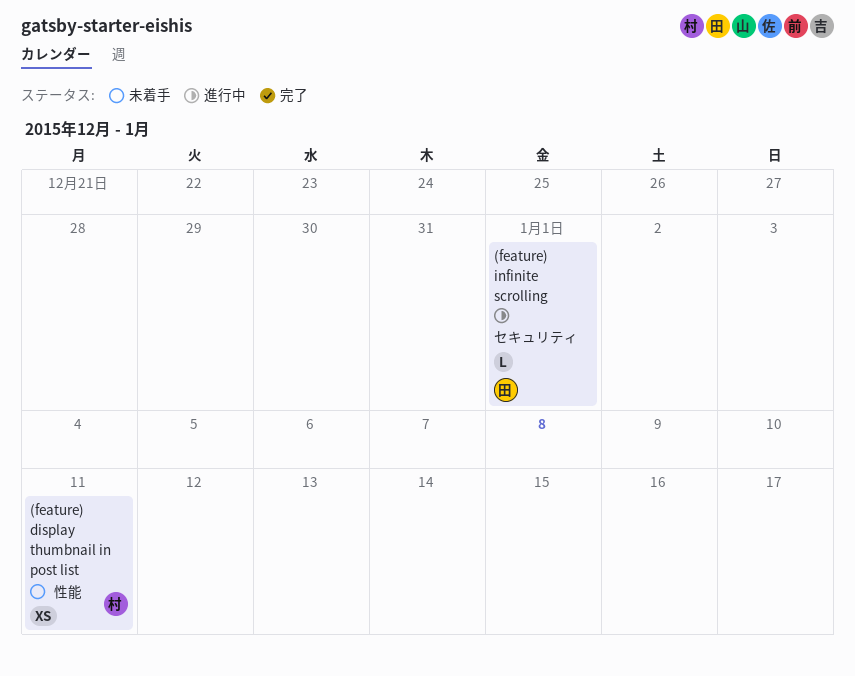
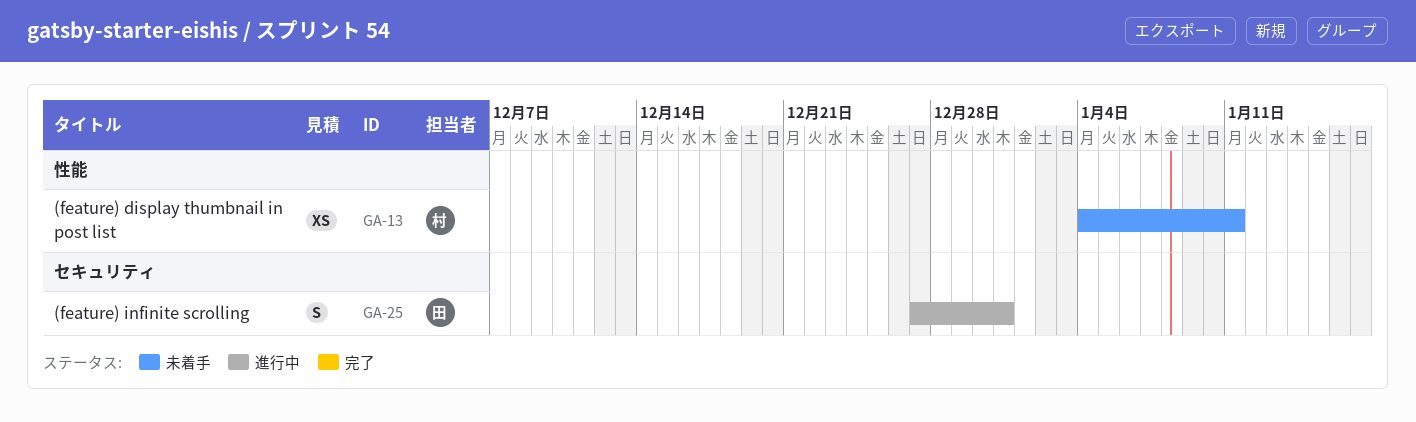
(feature) infinite scrolling, estimate: L -> S
(feature) infinite scrolling, due: Jan 1 -> Dec 31

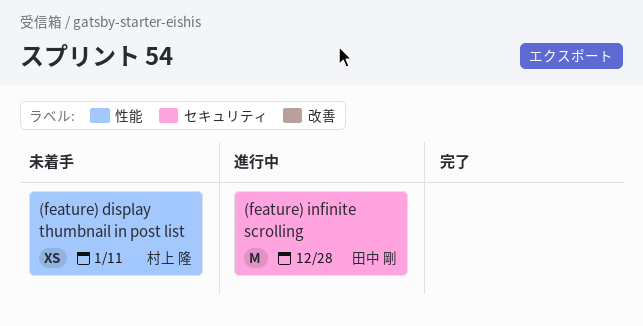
(feature) infinite scrolling, estimate: S -> M
(feature) infinite scrolling, due: Dec 31 -> Dec 28

